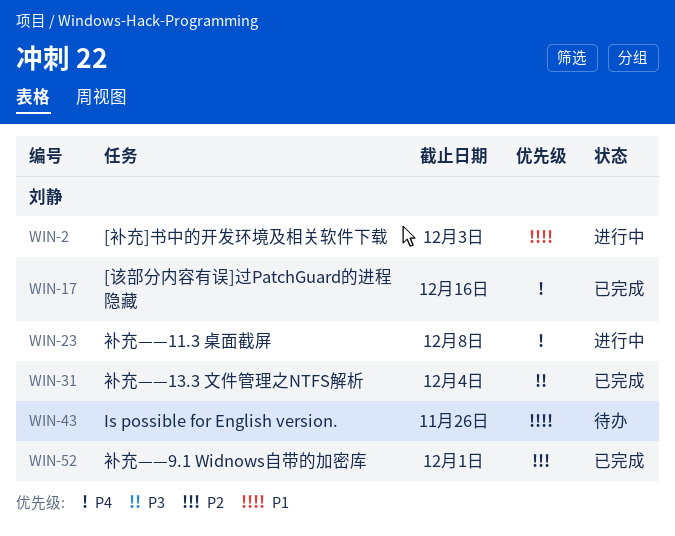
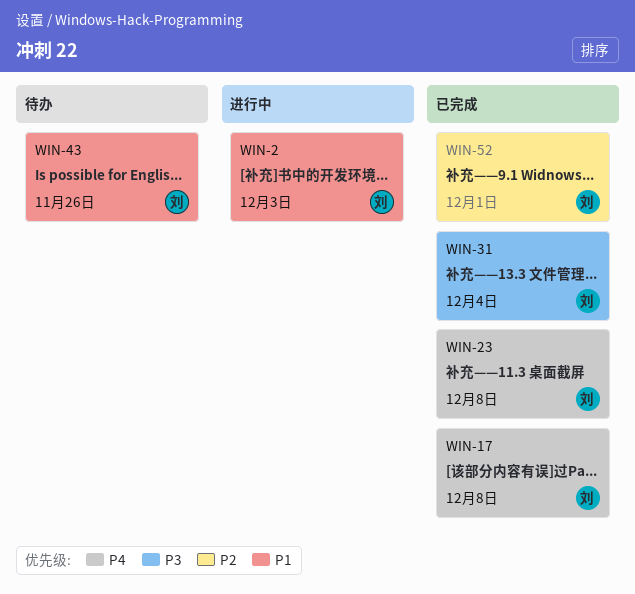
WIN-17, due: Dec 16 -> Dec 8
WIN-23, status: 进行中 -> 已完成

